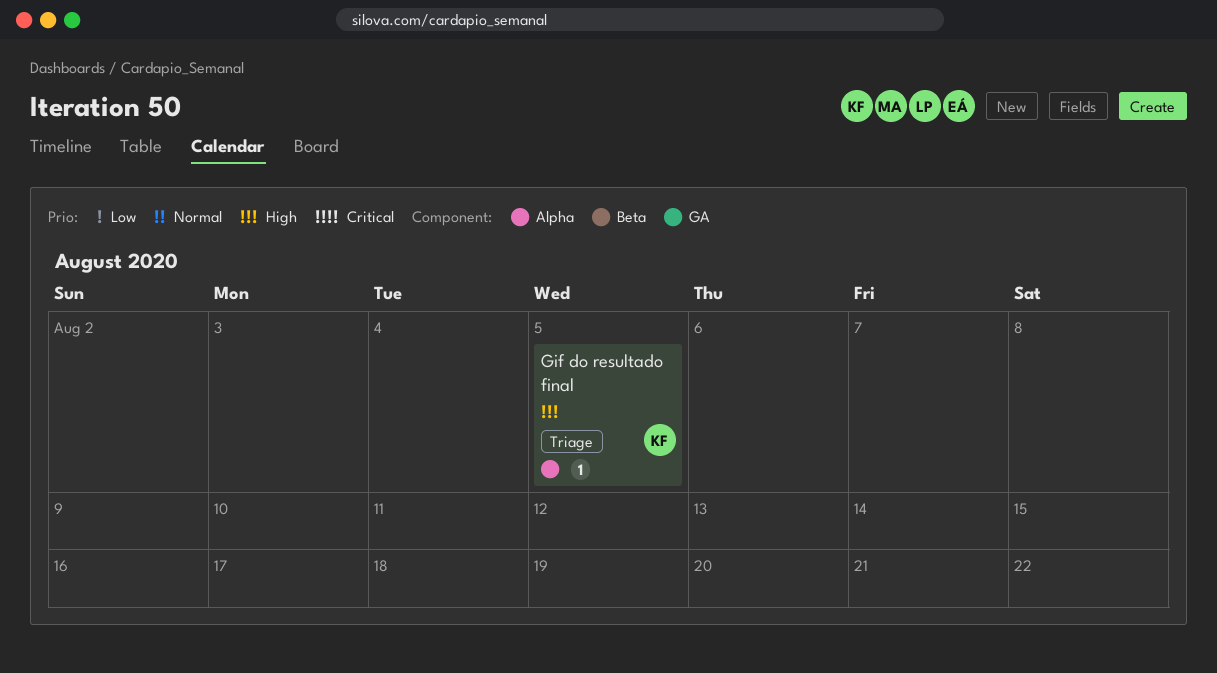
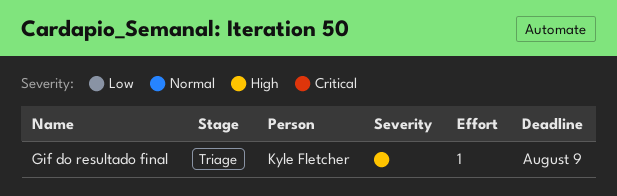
Gif do resultado final, due: Aug 5 -> Aug 9

